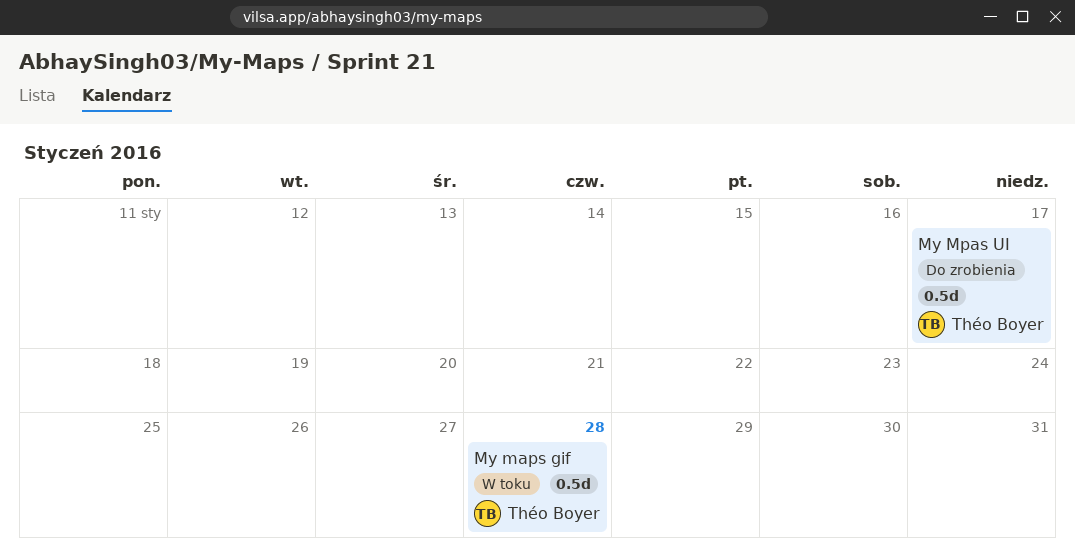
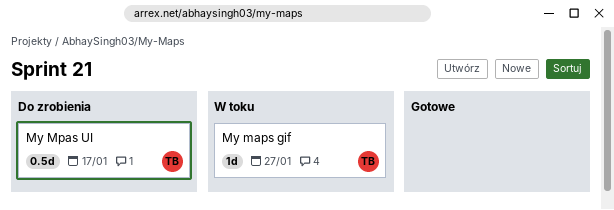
My maps gif, estimate: 0.5d -> 1d
My maps gif, due: Jan 28 -> Jan 27

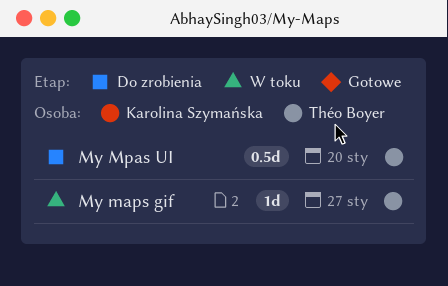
My Mpas UI, due: Jan 17 -> Jan 20

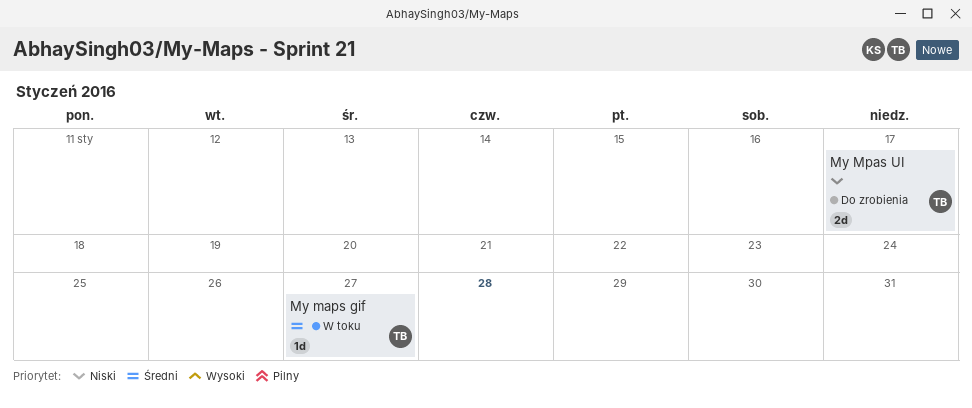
My Mpas UI, estimate: 0.5d -> 2d
My Mpas UI, due: Jan 20 -> Jan 17

